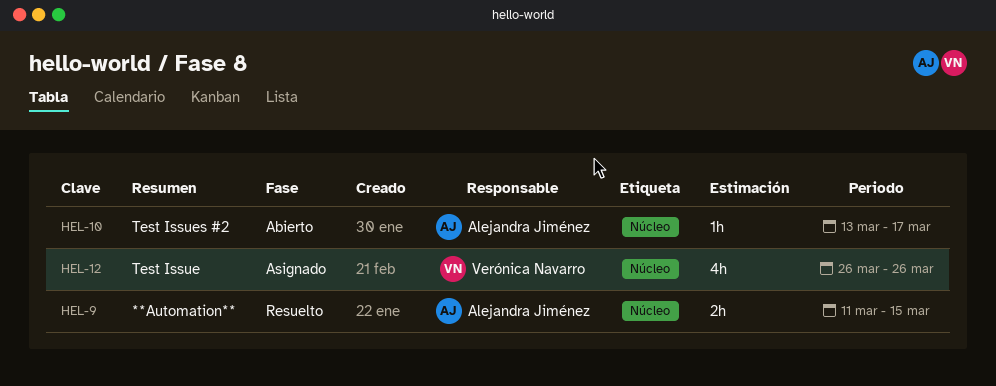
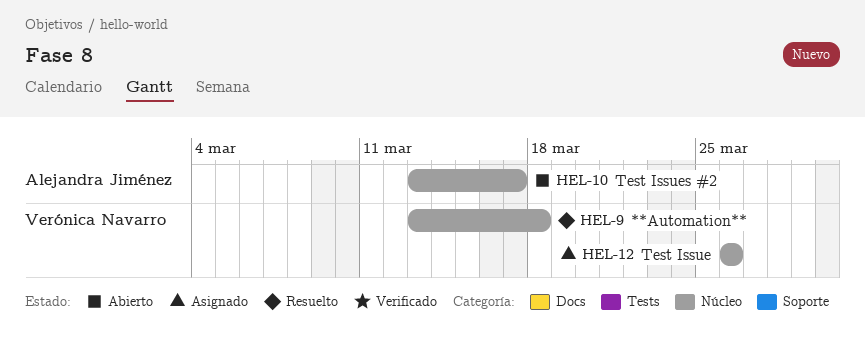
HEL-9, owner: Alejandra Jiménez -> Verónica Navarro
HEL-9, start: Mar 11 -> Mar 13
HEL-9, due: Mar 15 -> Mar 18

